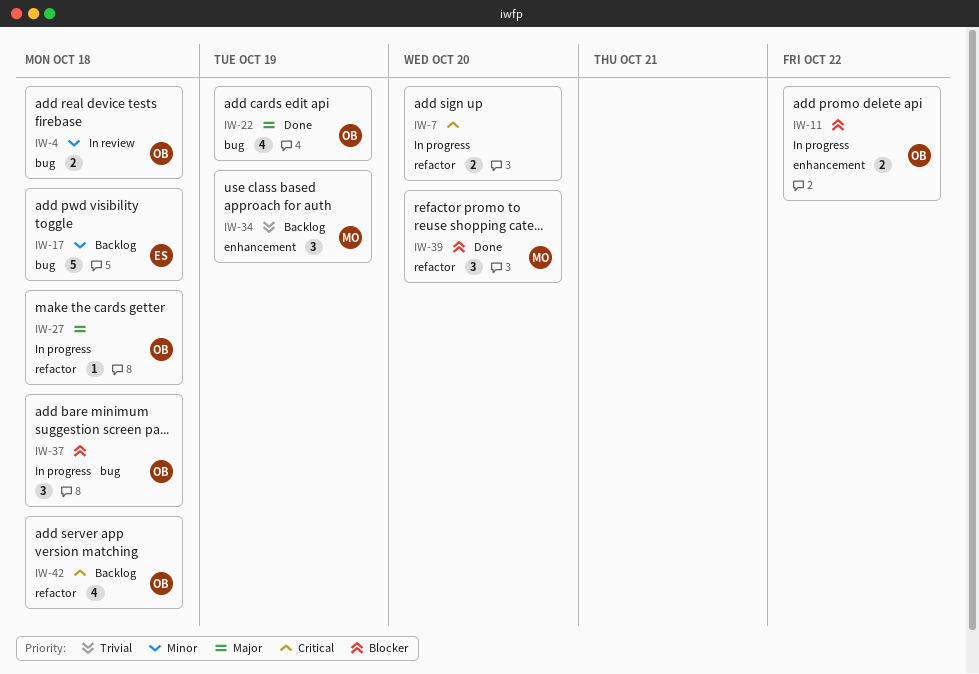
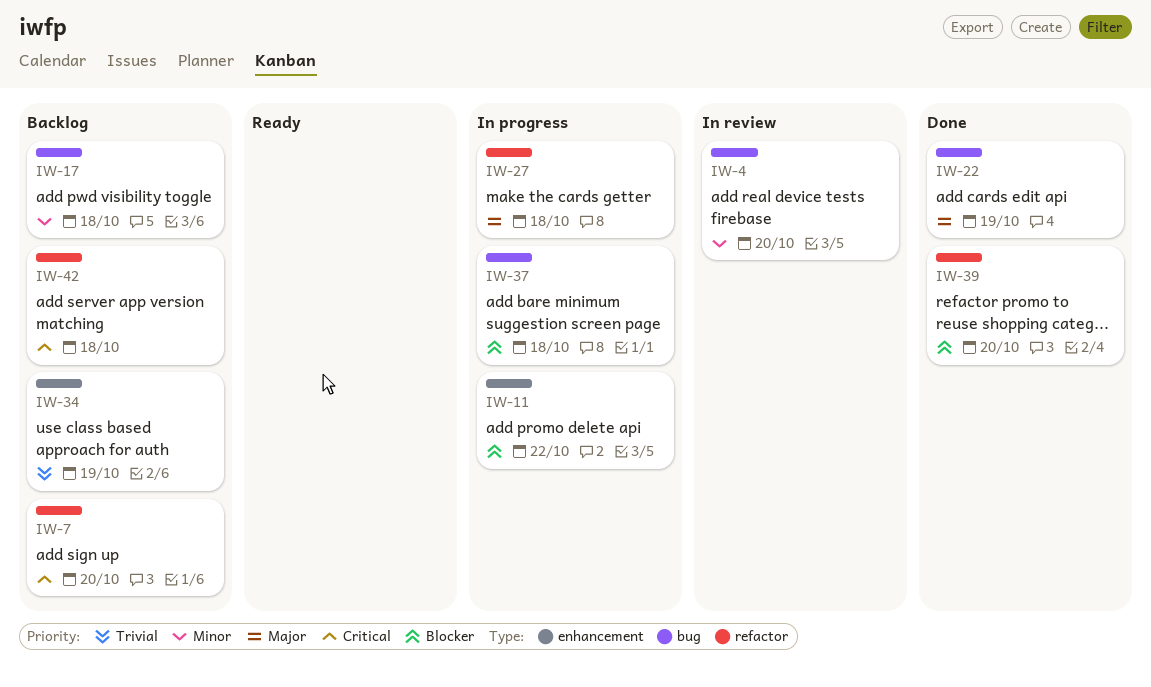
IW-4, due: Oct 18 -> Oct 20
IW-7, status: In progress -> Backlog

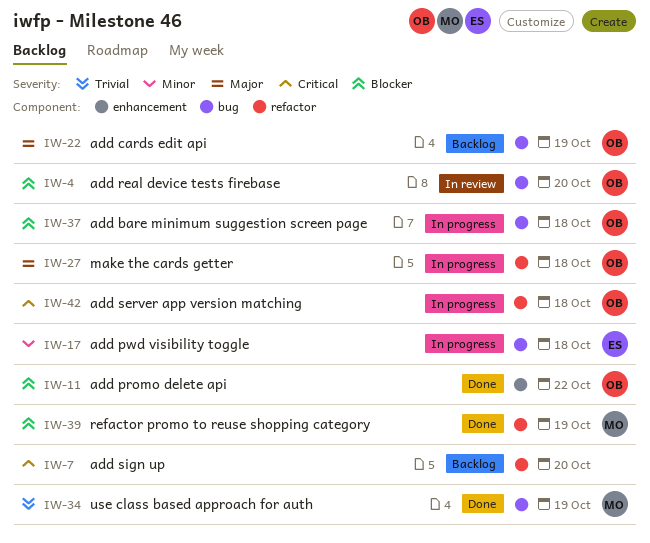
IW-4, priority: Minor -> Blocker
IW-11, status: In progress -> Done
IW-17, status: Backlog -> In progress
IW-22, status: Done -> Backlog
IW-34, status: Backlog -> Done
IW-34, label: enhancement -> bug
IW-39, due: Oct 20 -> Oct 19
IW-42, status: Backlog -> In progress

